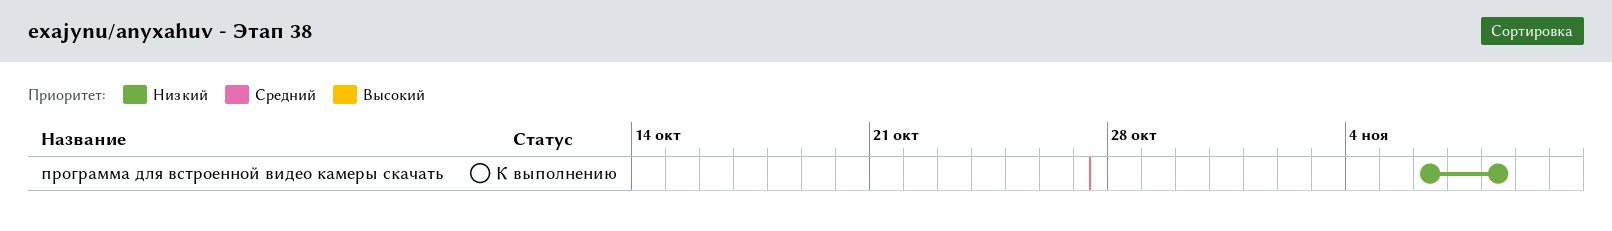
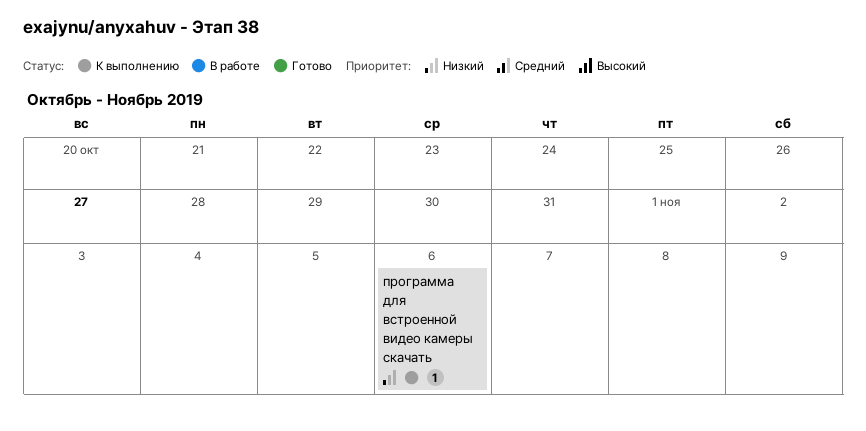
программа для встроенной видео камеры скачать, due: Nov 8 -> Nov 6

